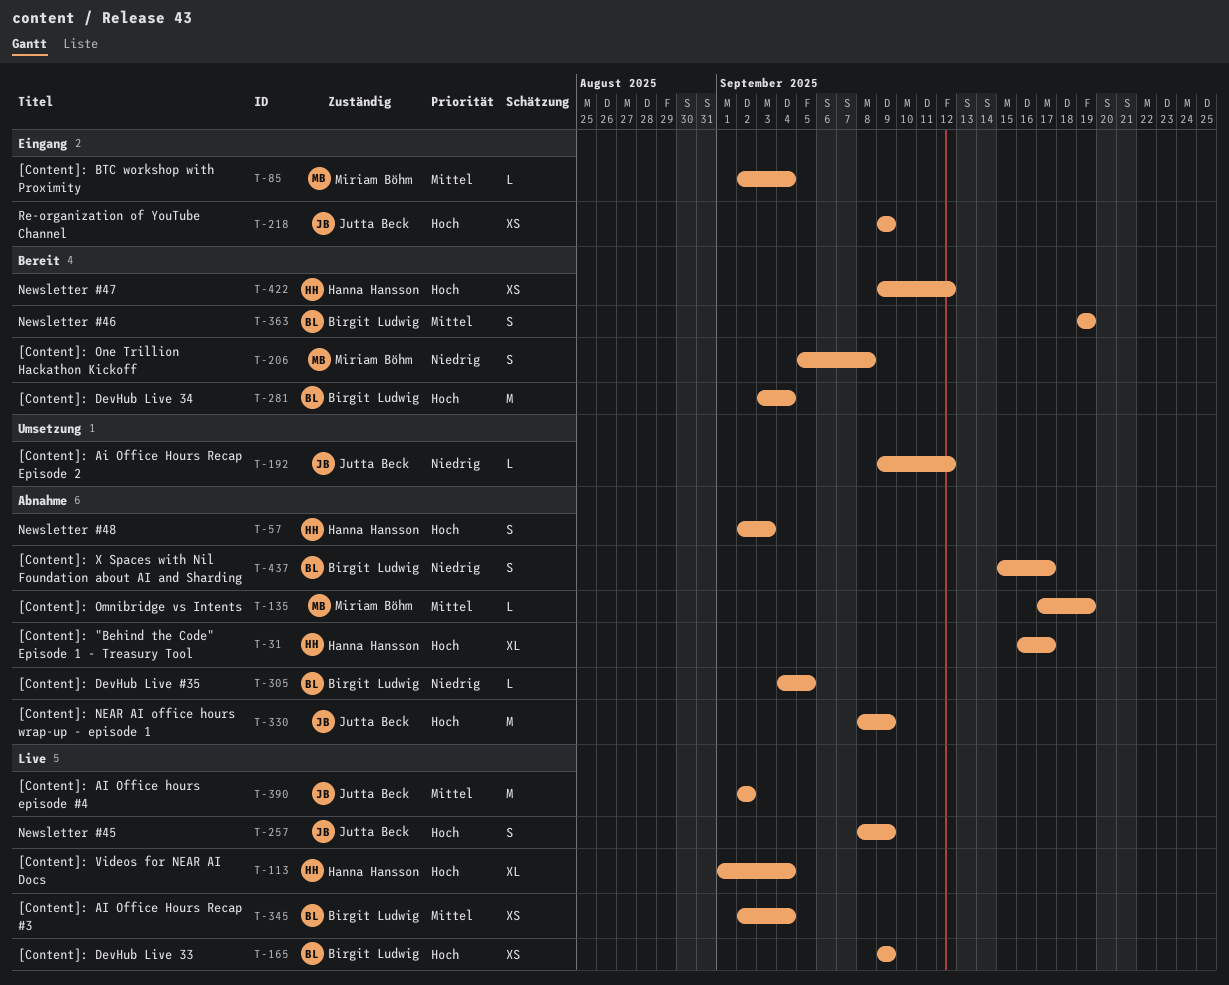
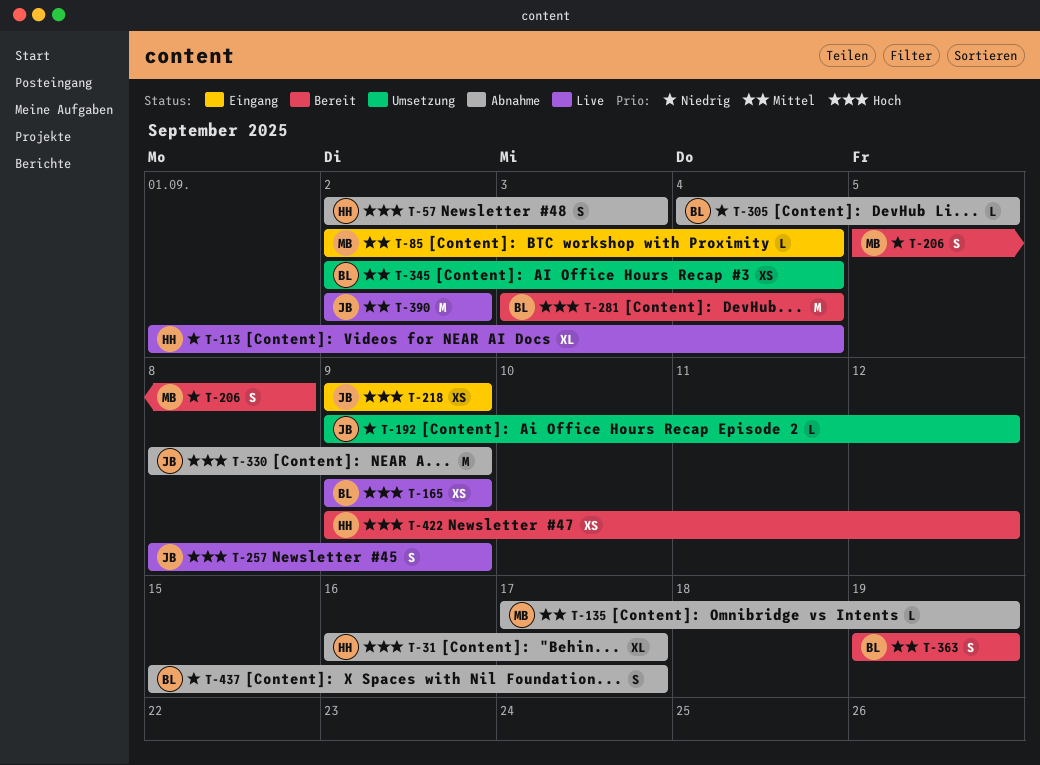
T-113, priority: Hoch -> Niedrig
T-345, status: Live -> Umsetzung

